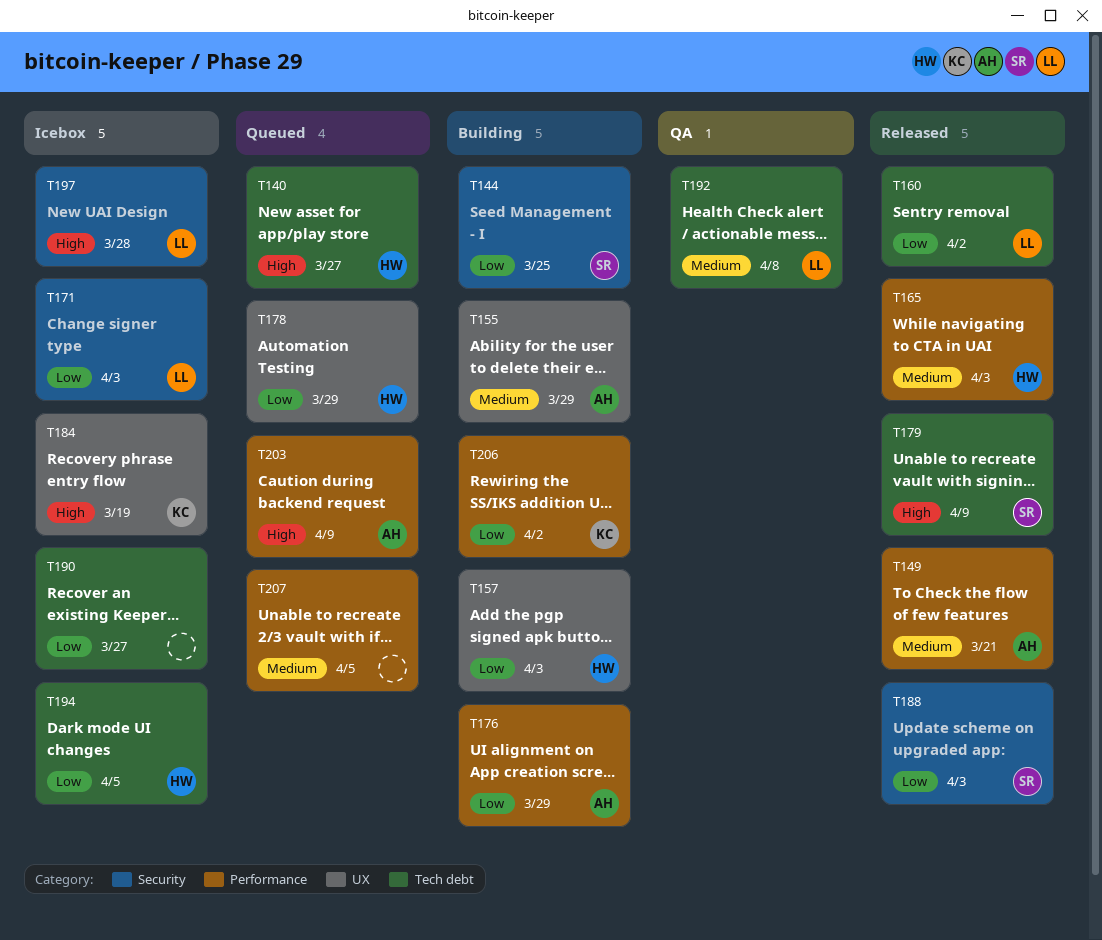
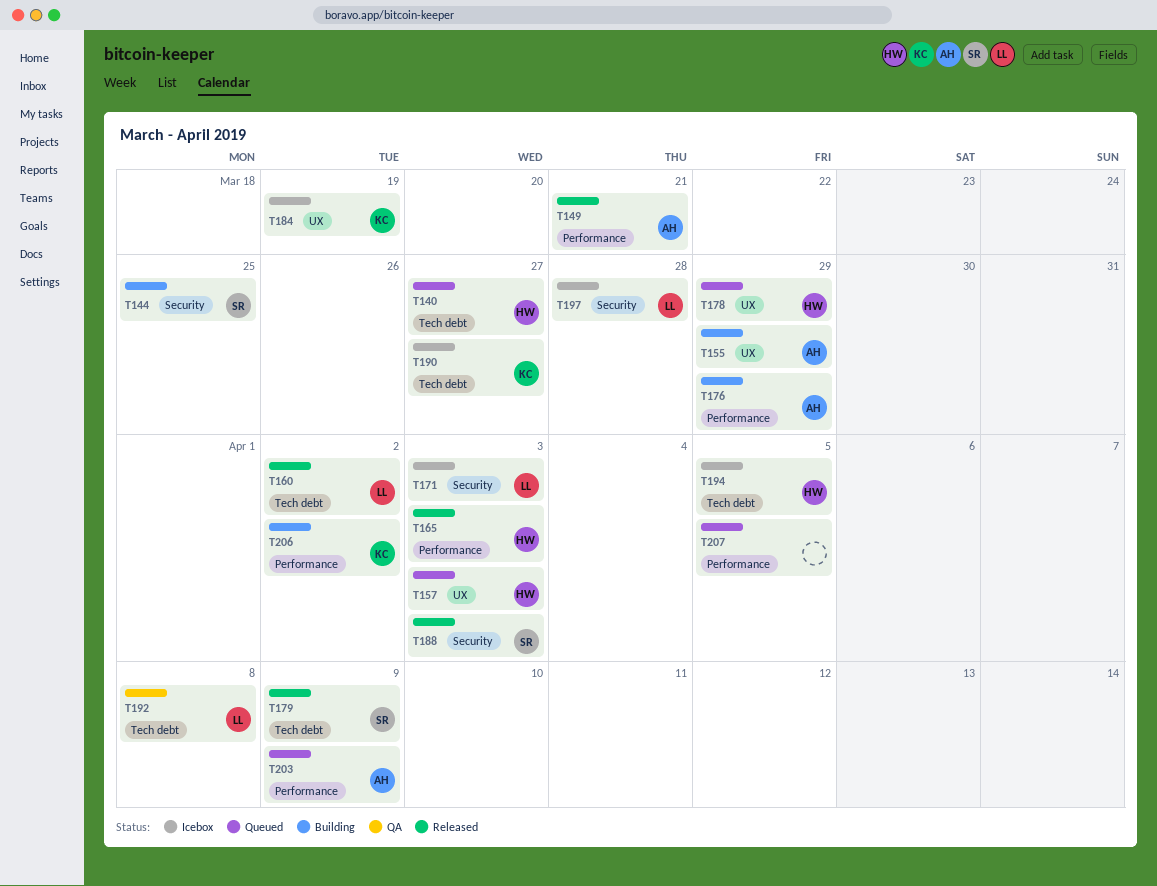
T157, status: Building -> Queued
T190, owner: none -> KC

